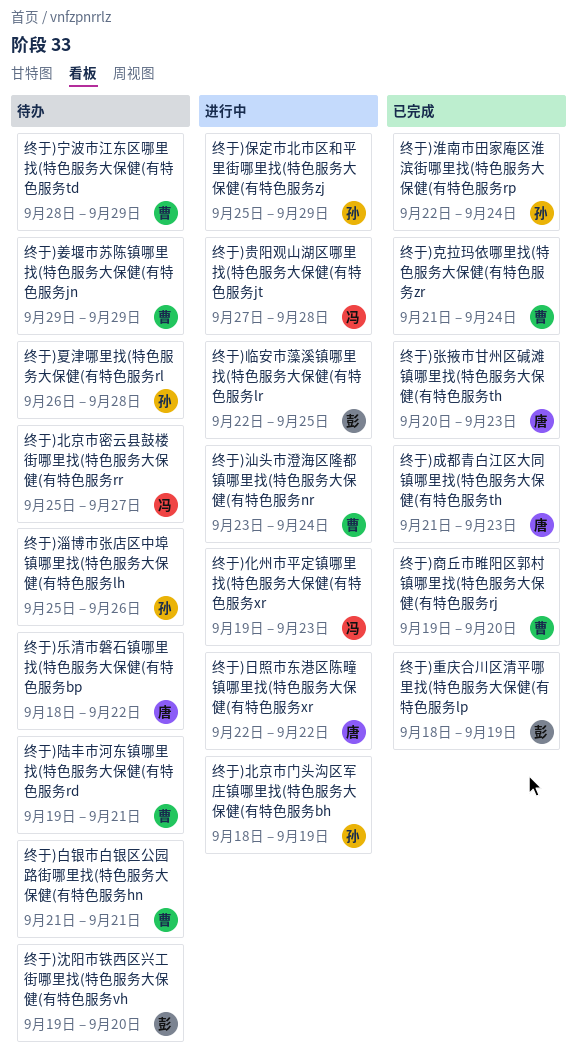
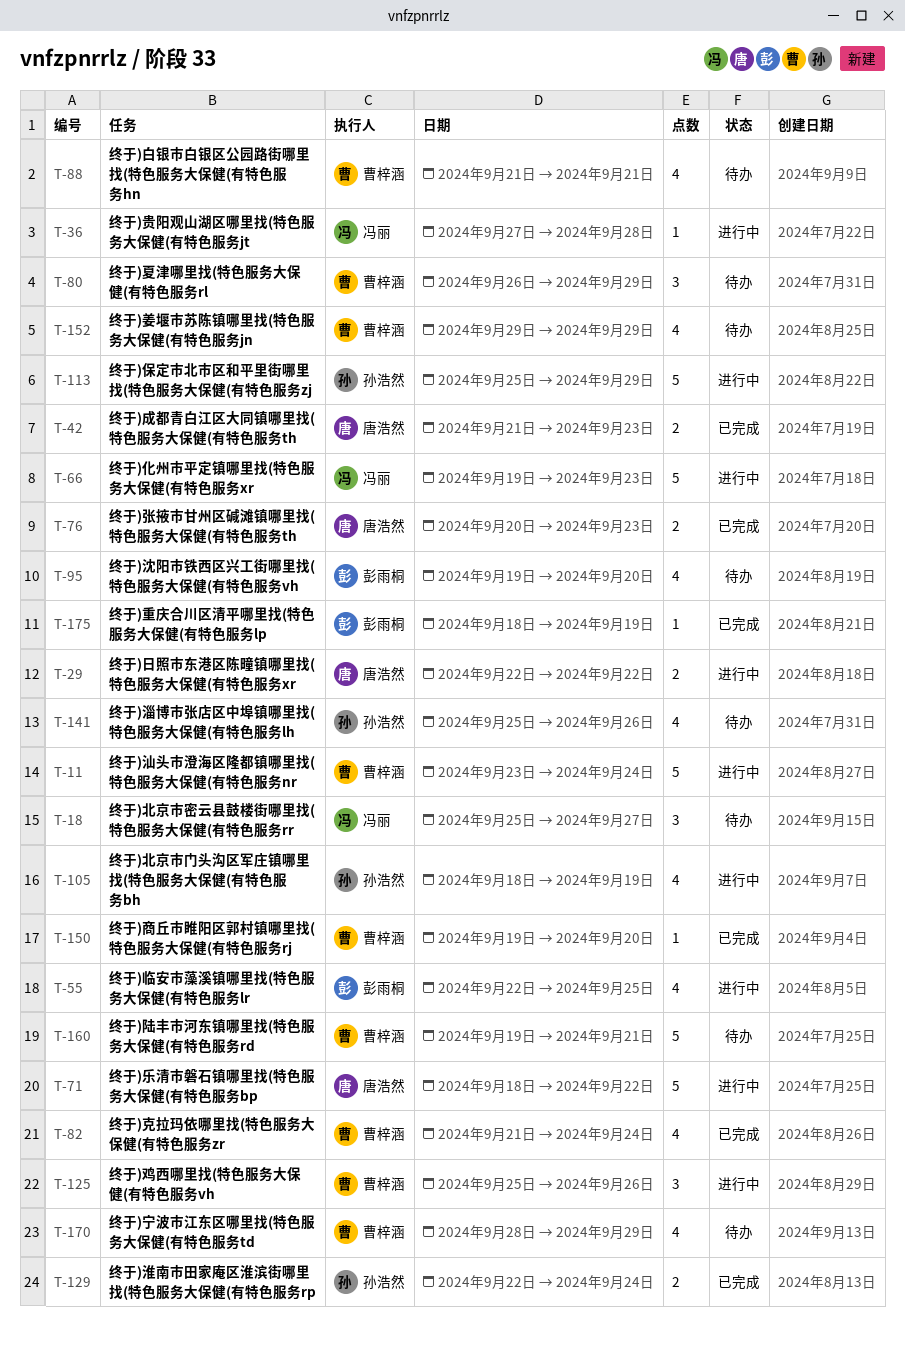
终于)乐清市磐石镇哪里找(特色服务大保健(有特色服务bp, status: 待办 -> 进行中
终于)夏津哪里找(特色服务大保健(有特色服务rl, owner: 孙浩然 -> 曹梓涵
终于)夏津哪里找(特色服务大保健(有特色服务rl, due: Sep 28 -> Sep 29
终于)鸡西哪里找(特色服务大保健(有特色服务vh: none -> present

